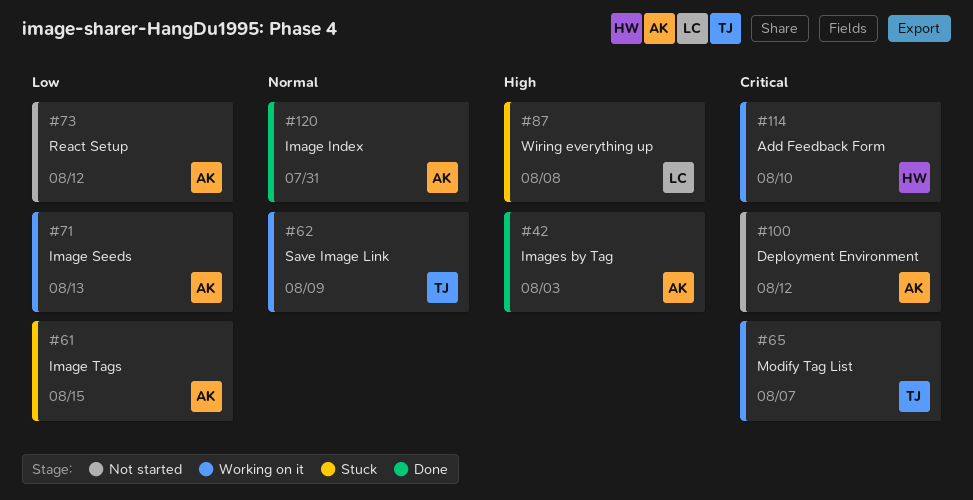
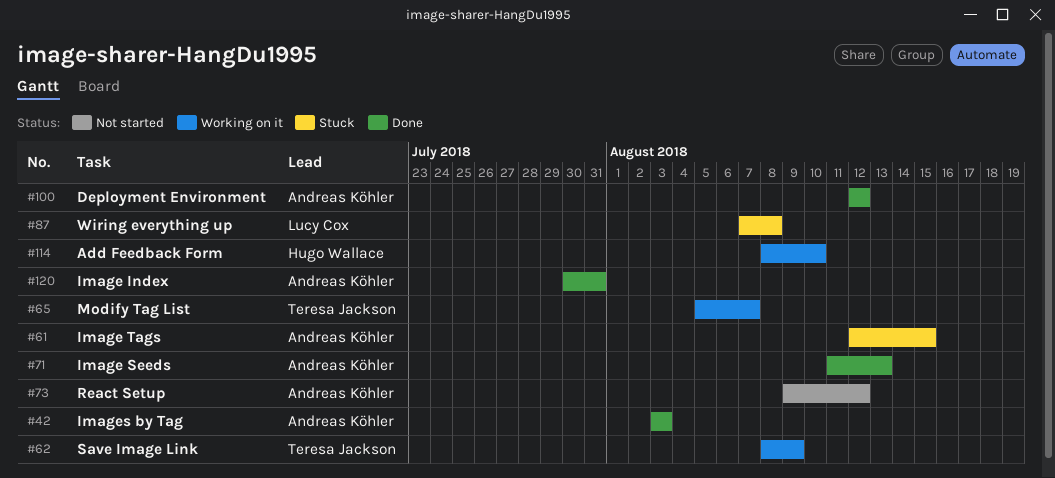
#71, status: Working on it -> Done
#100, status: Not started -> Done

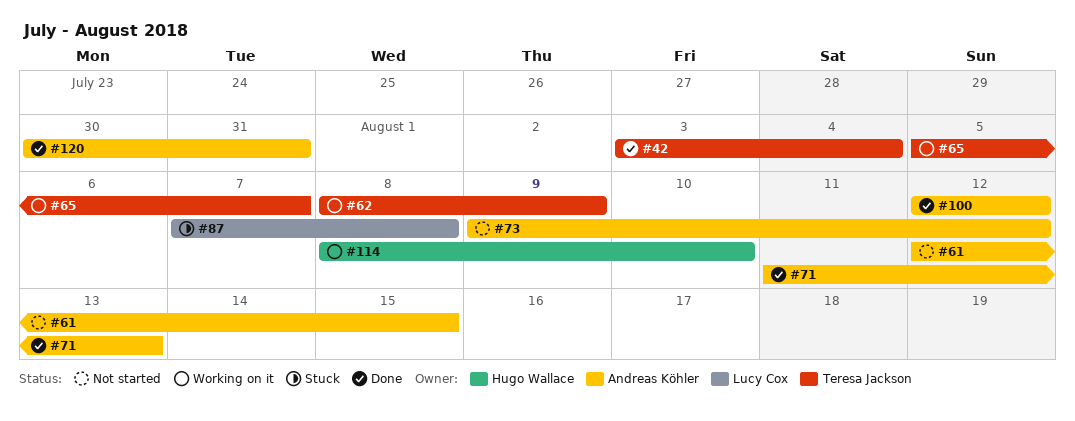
#42, owner: Andreas Köhler -> Teresa Jackson
#42, due: Aug 3 -> Aug 4
#61, status: Stuck -> Not started

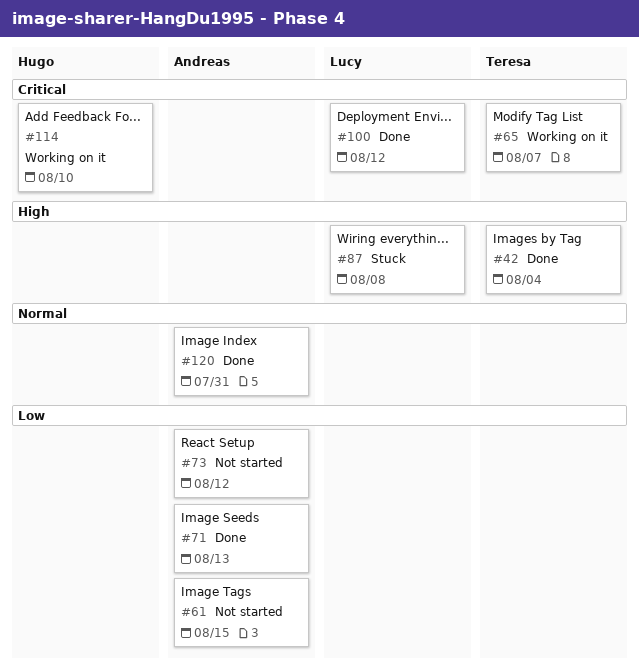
#62: present -> none
#100, owner: Andreas Köhler -> Lucy Cox

